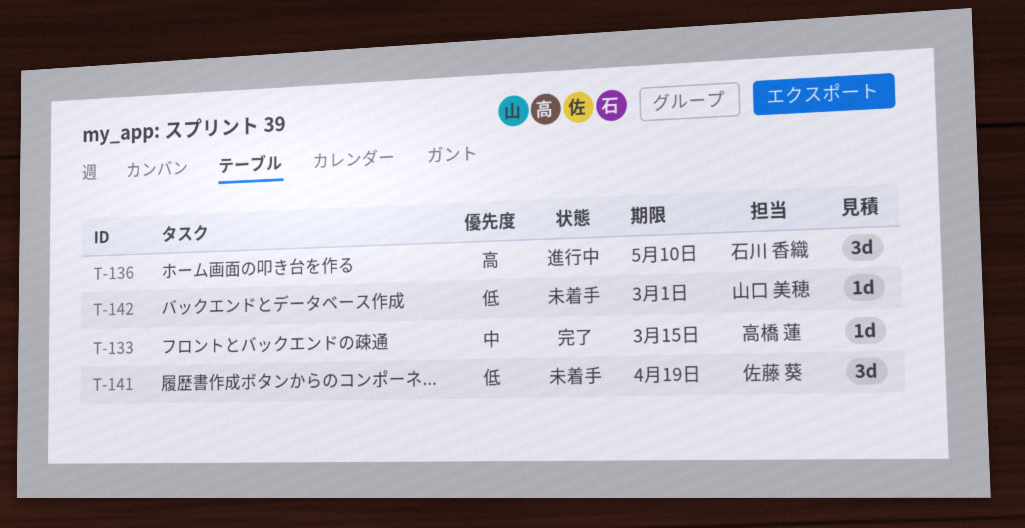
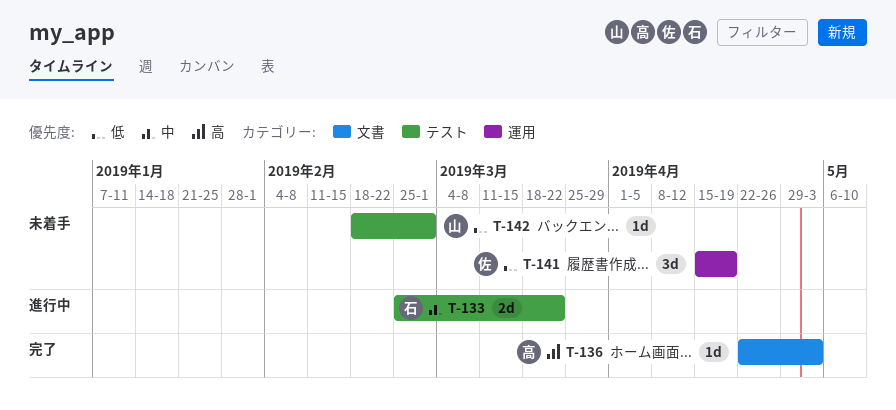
T-133, status: 完了 -> 進行中
T-133, owner: 高橋 蓮 -> 石川 香織
T-133, estimate: 1d -> 2d
T-133, due: Mar 15 -> Mar 22
T-136, status: 進行中 -> 完了
T-136, owner: 石川 香織 -> 高橋 蓮
T-136, estimate: 3d -> 1d
T-136, due: May 10 -> May 3

